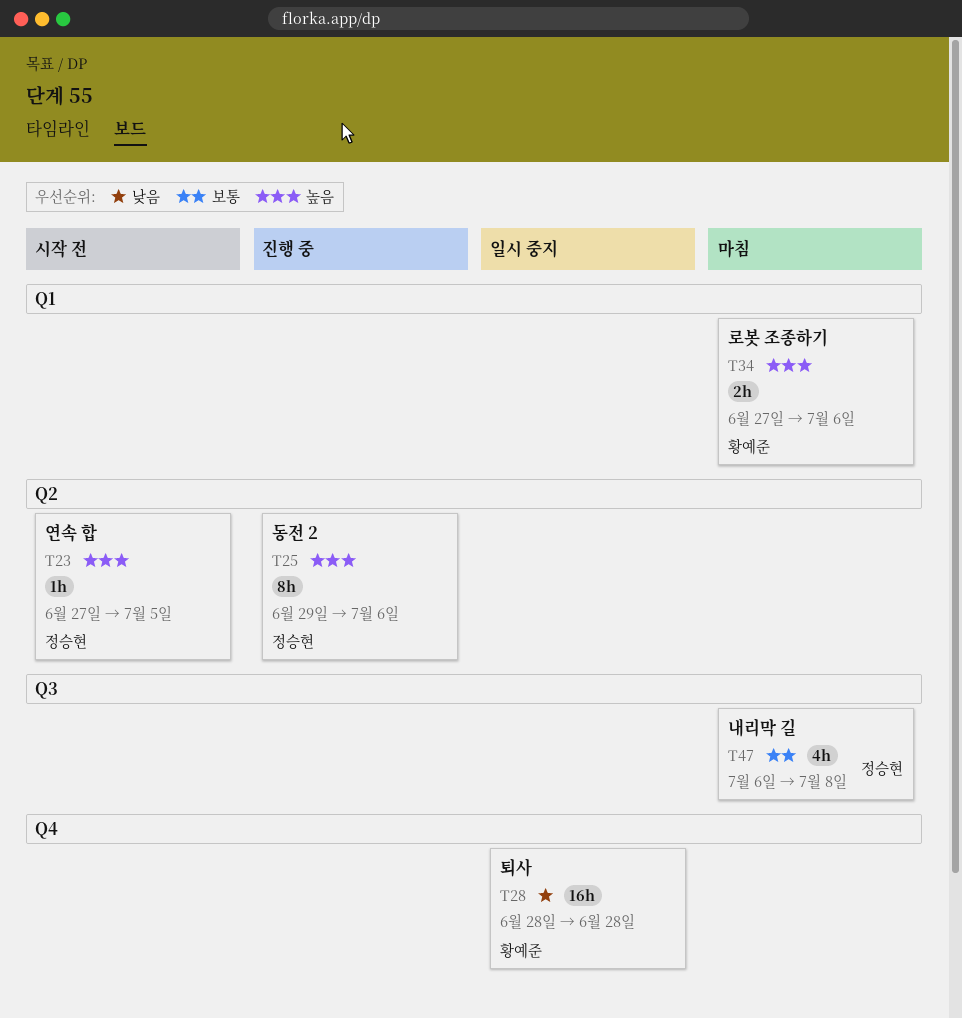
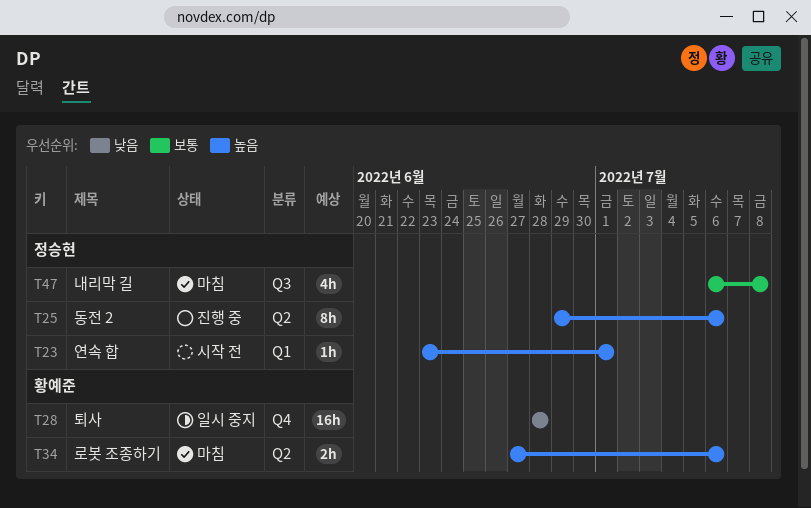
T23, label: Q2 -> Q1
T23, start: Jun 27 -> Jun 23
T23, due: Jul 5 -> Jul 1
T34, label: Q1 -> Q2

